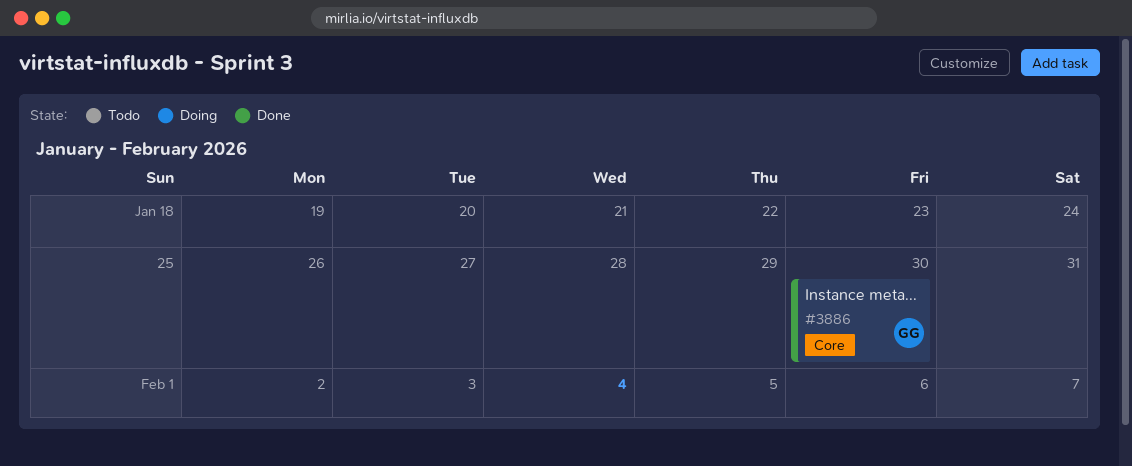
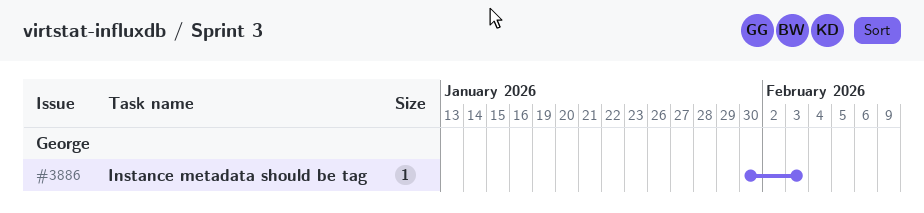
#3886, due: Jan 30 -> Feb 3

